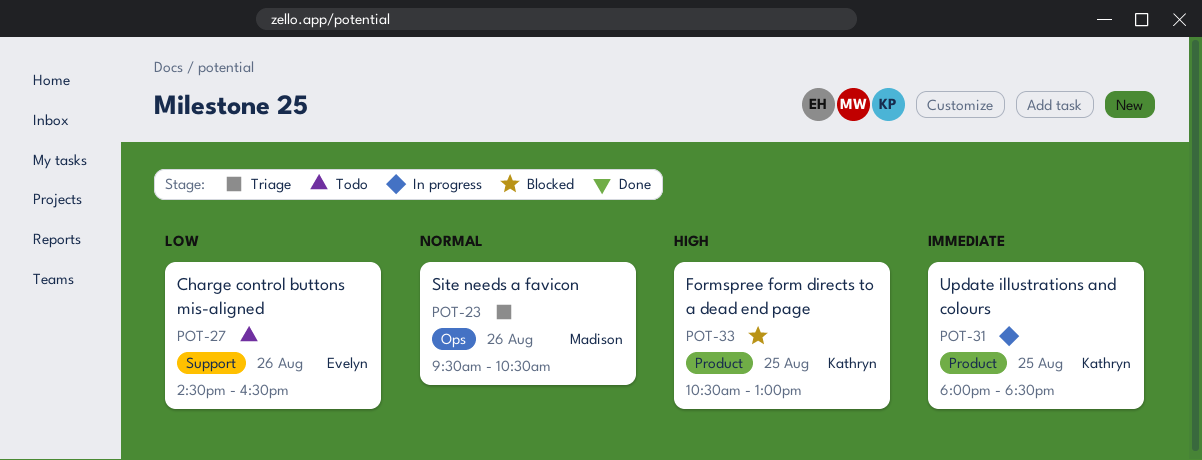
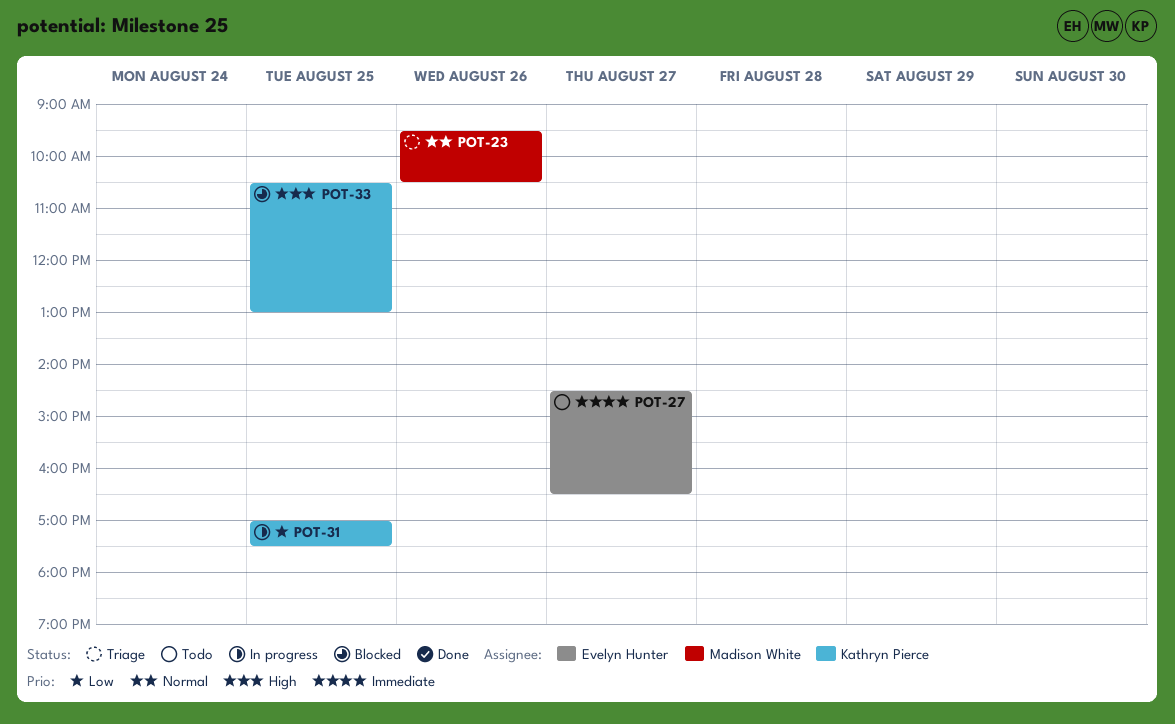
POT-27, priority: Low -> Immediate
POT-27, day: Aug 26 -> Aug 27
POT-31, priority: Immediate -> Low
POT-31, begins: 18:00 -> 17:00
POT-31, ends: 18:30 -> 17:30

